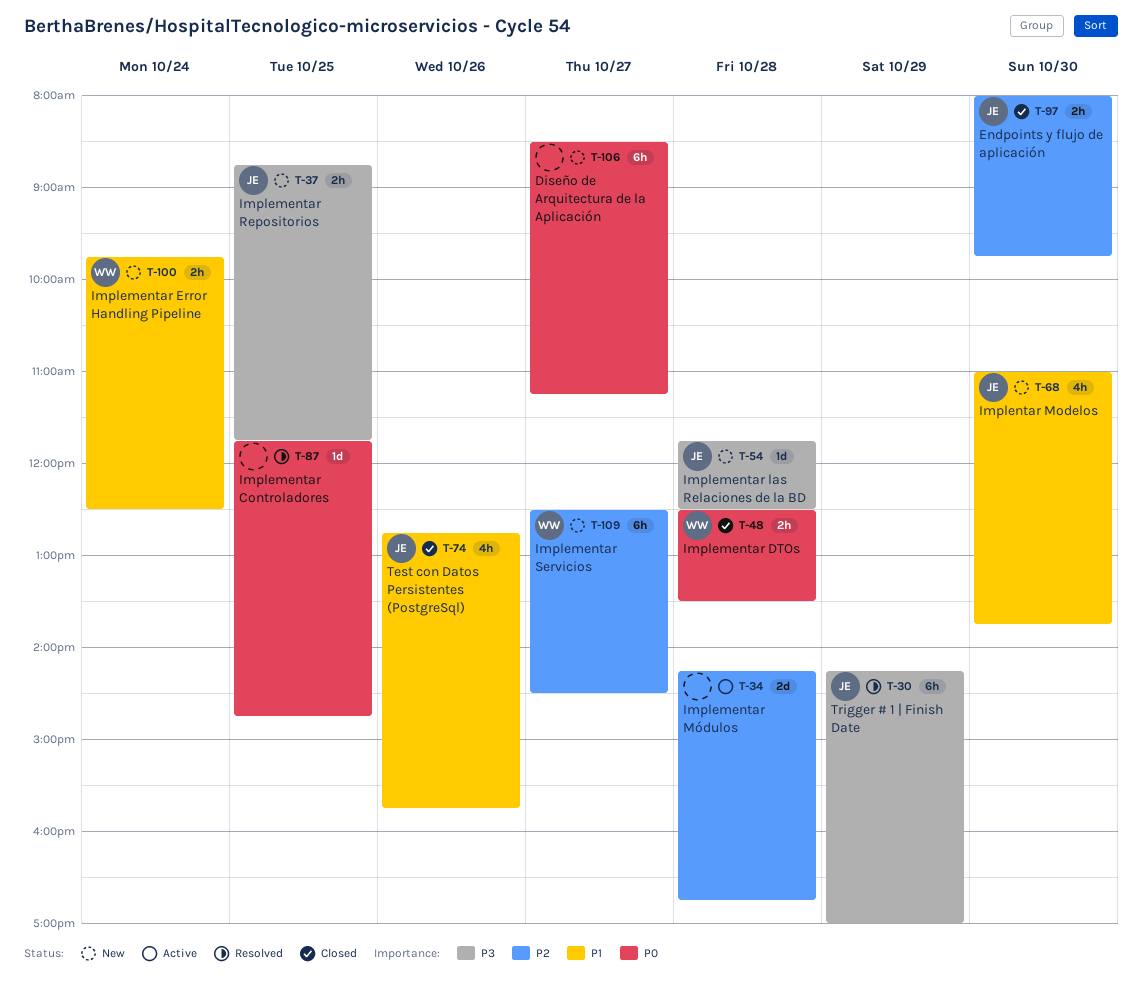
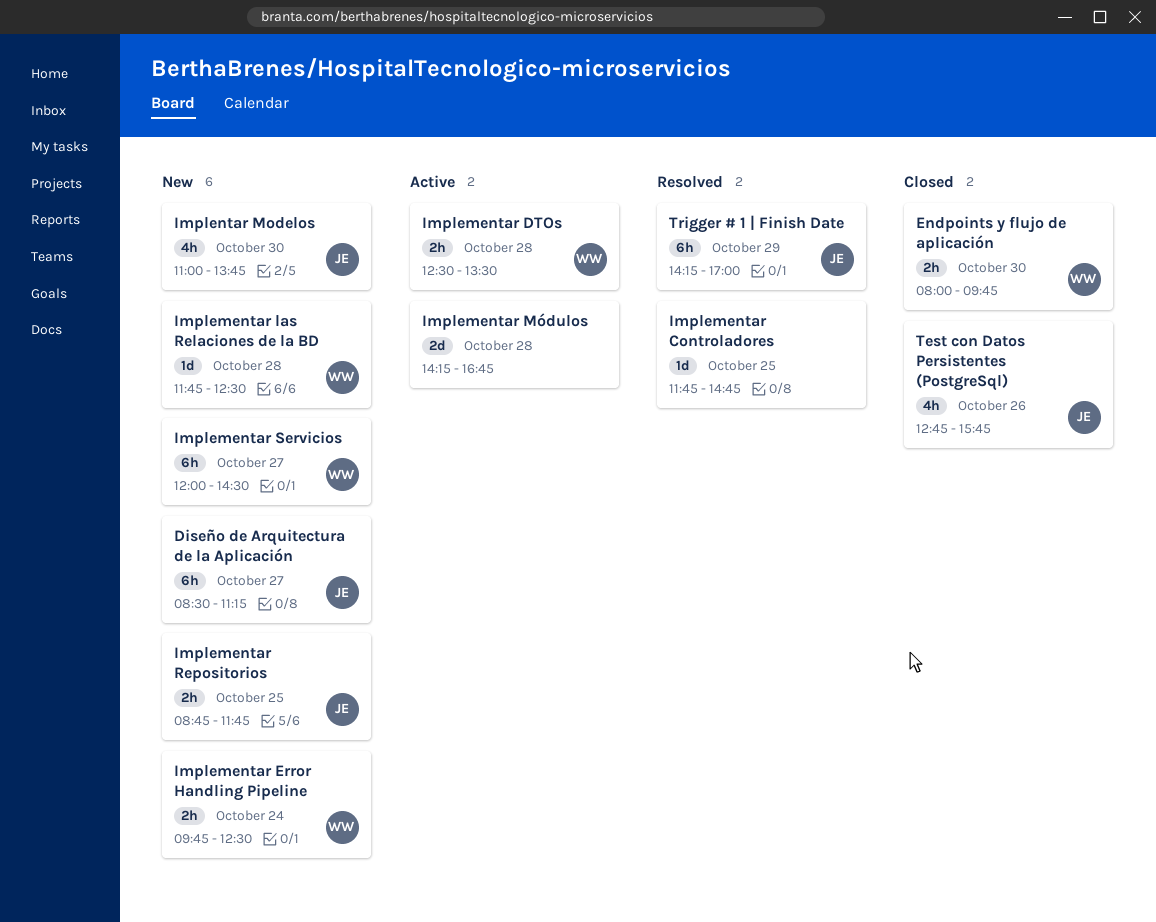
Diseño de Arquitectura de la Aplicación, owner: none -> JE
Endpoints y flujo de aplicación, owner: JE -> WW
Implementar DTOs, status: Closed -> Active
Implementar las Relaciones de la BD, owner: JE -> WW
Implementar Servicios, begins: 12:30 -> 12:00

